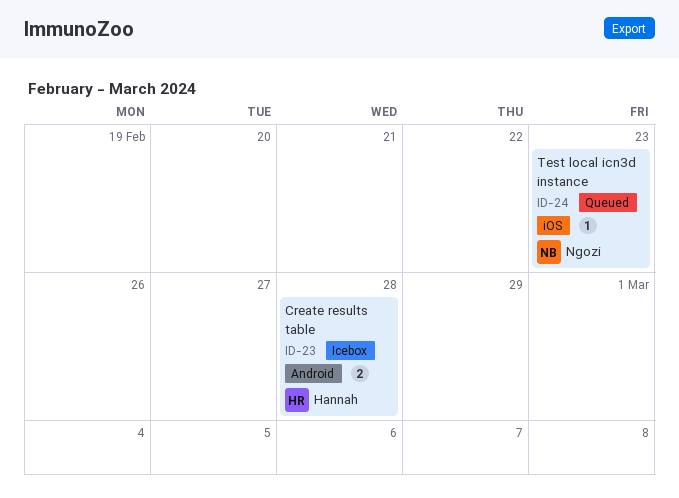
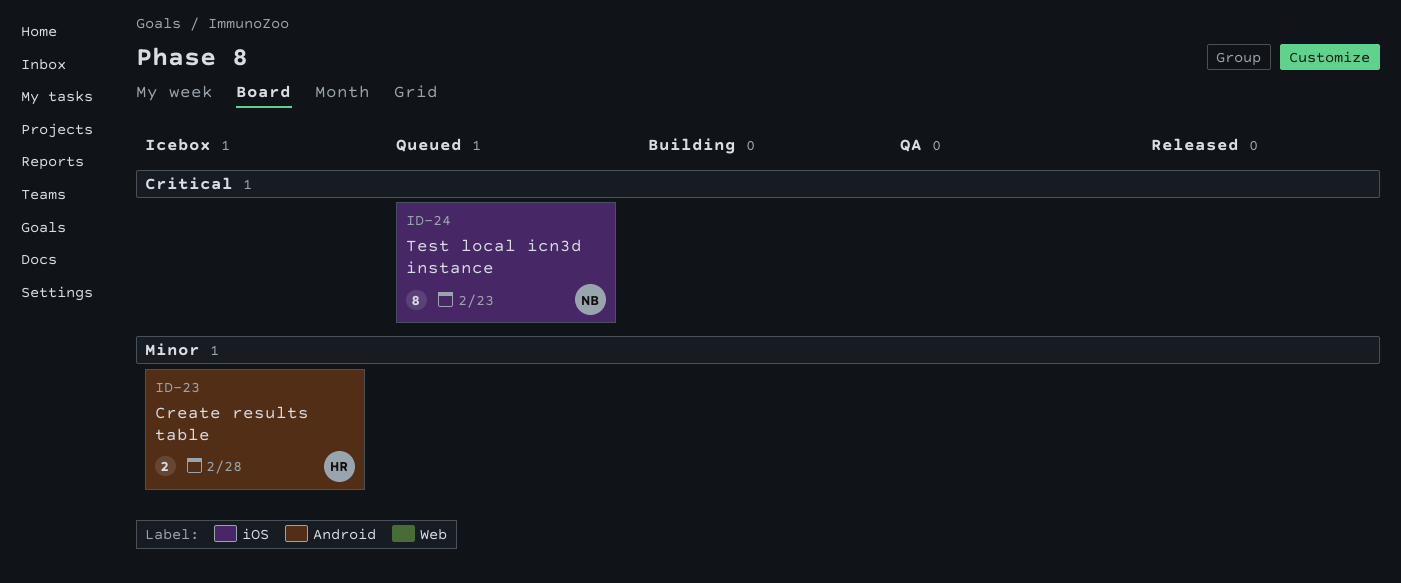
ID-24, estimate: 1 -> 8

